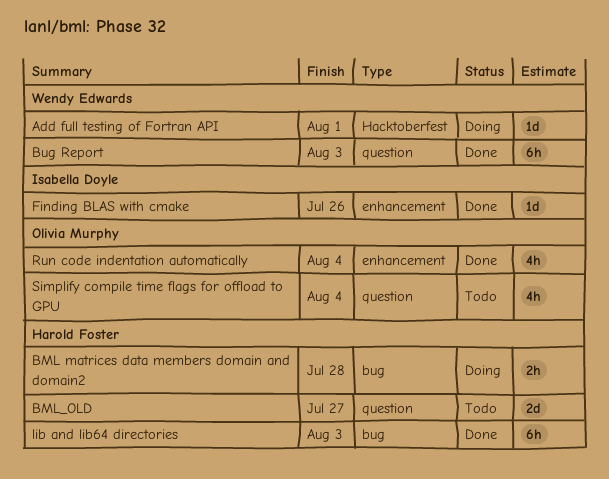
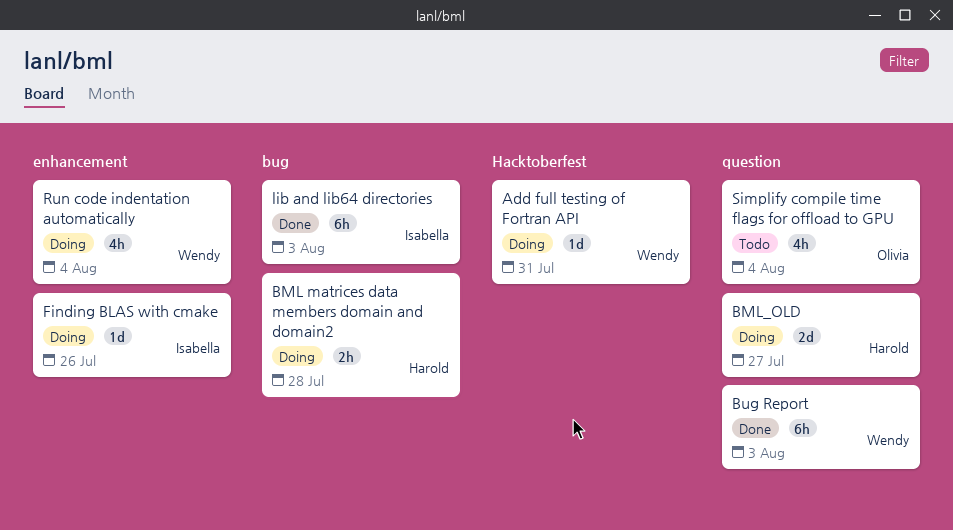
Add full testing of Fortran API, due: Aug 1 -> Jul 31
BML_OLD, status: Todo -> Doing
Finding BLAS with cmake, status: Done -> Doing
lib and lib64 directories, owner: Harold Foster -> Isabella Doyle
Run code indentation automatically, status: Done -> Doing
Run code indentation automatically, owner: Olivia Murphy -> Wendy Edwards

